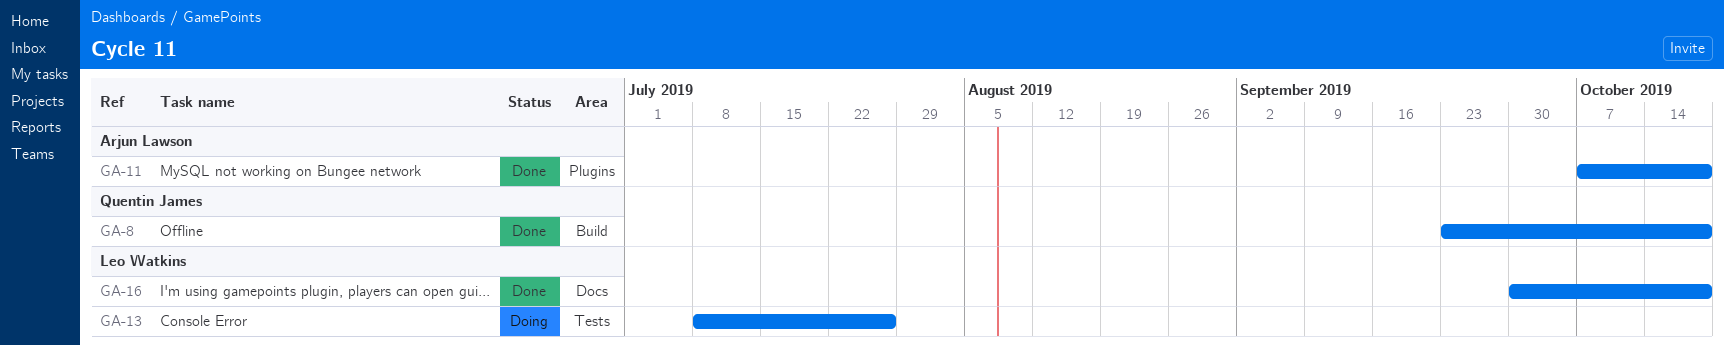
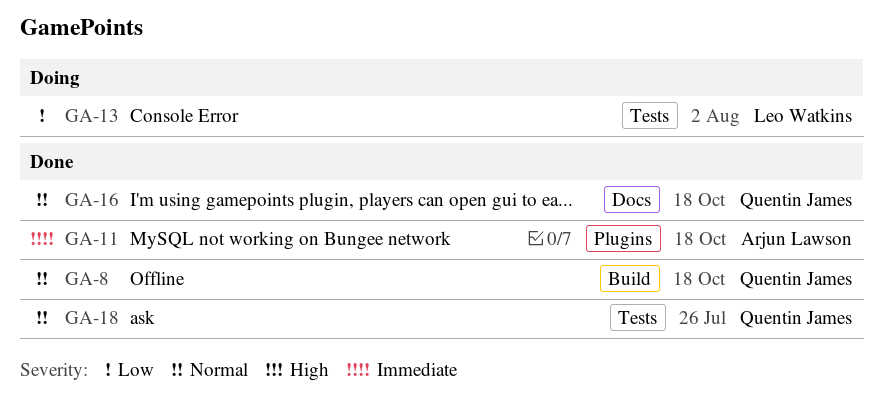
GA-13, due: Jul 26 -> Aug 2
GA-16, owner: Leo Watkins -> Quentin James
GA-18: none -> present

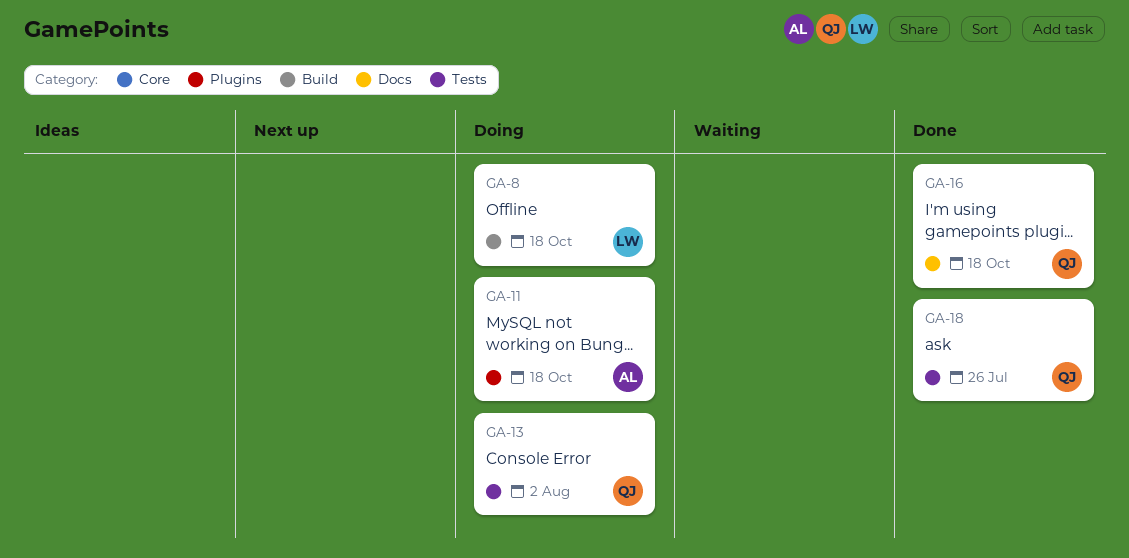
GA-8, status: Done -> Doing
GA-8, owner: Quentin James -> Leo Watkins
GA-11, status: Done -> Doing
GA-13, owner: Leo Watkins -> Quentin James

